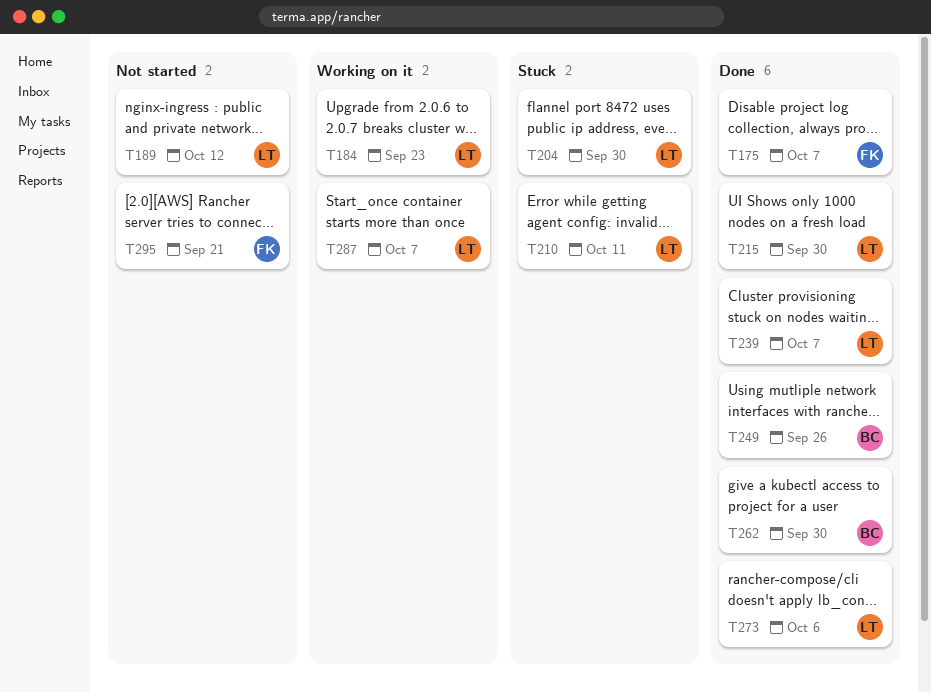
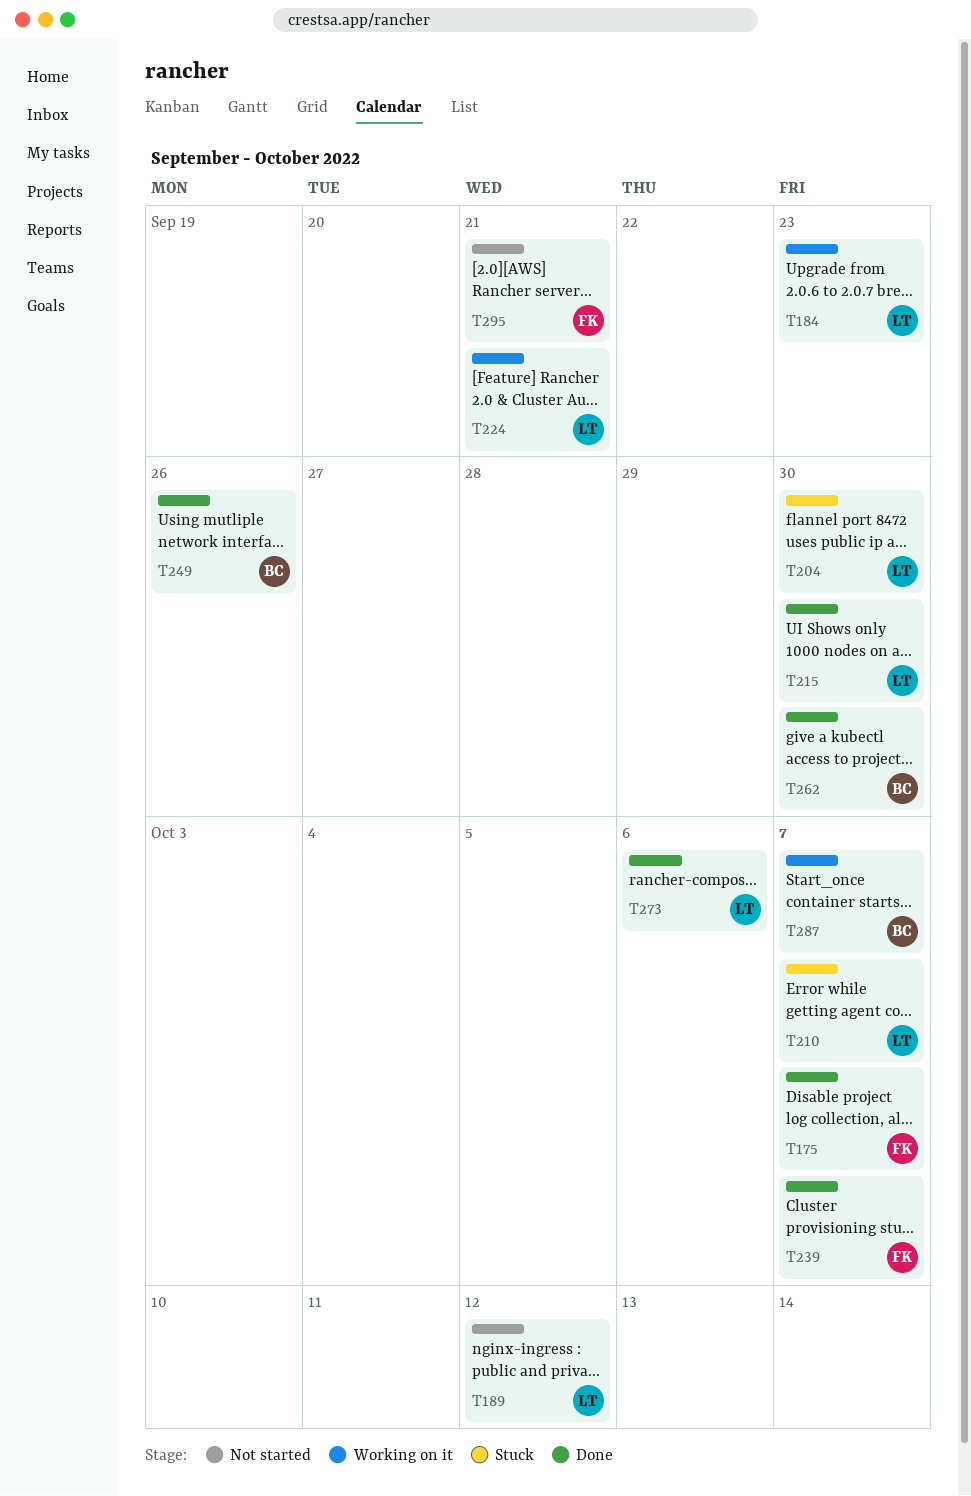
T210, due: Oct 11 -> Oct 7
T224: none -> present
T239, owner: LT -> FK
T287, owner: LT -> BC

